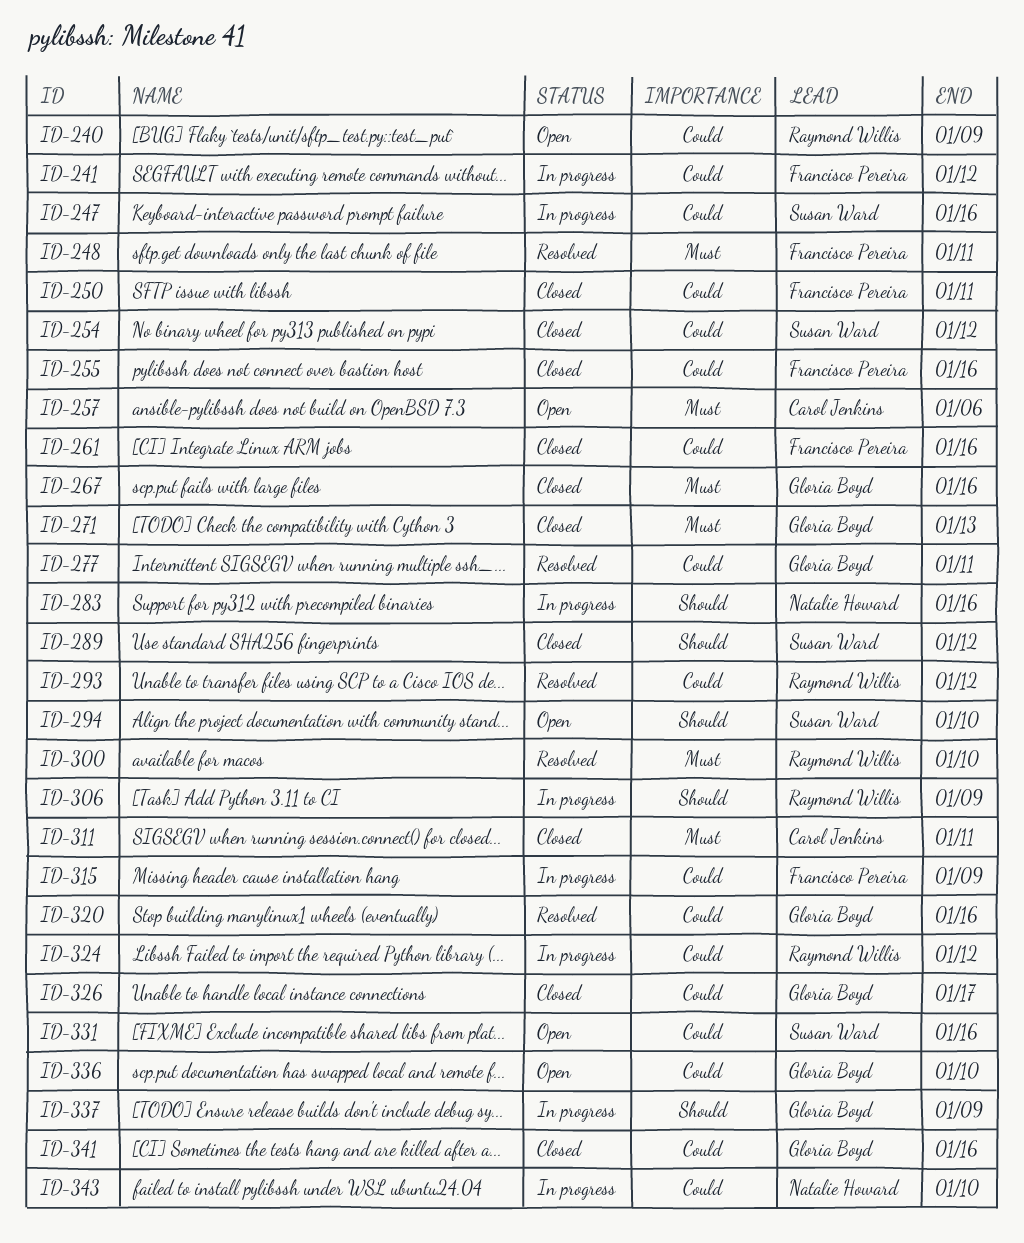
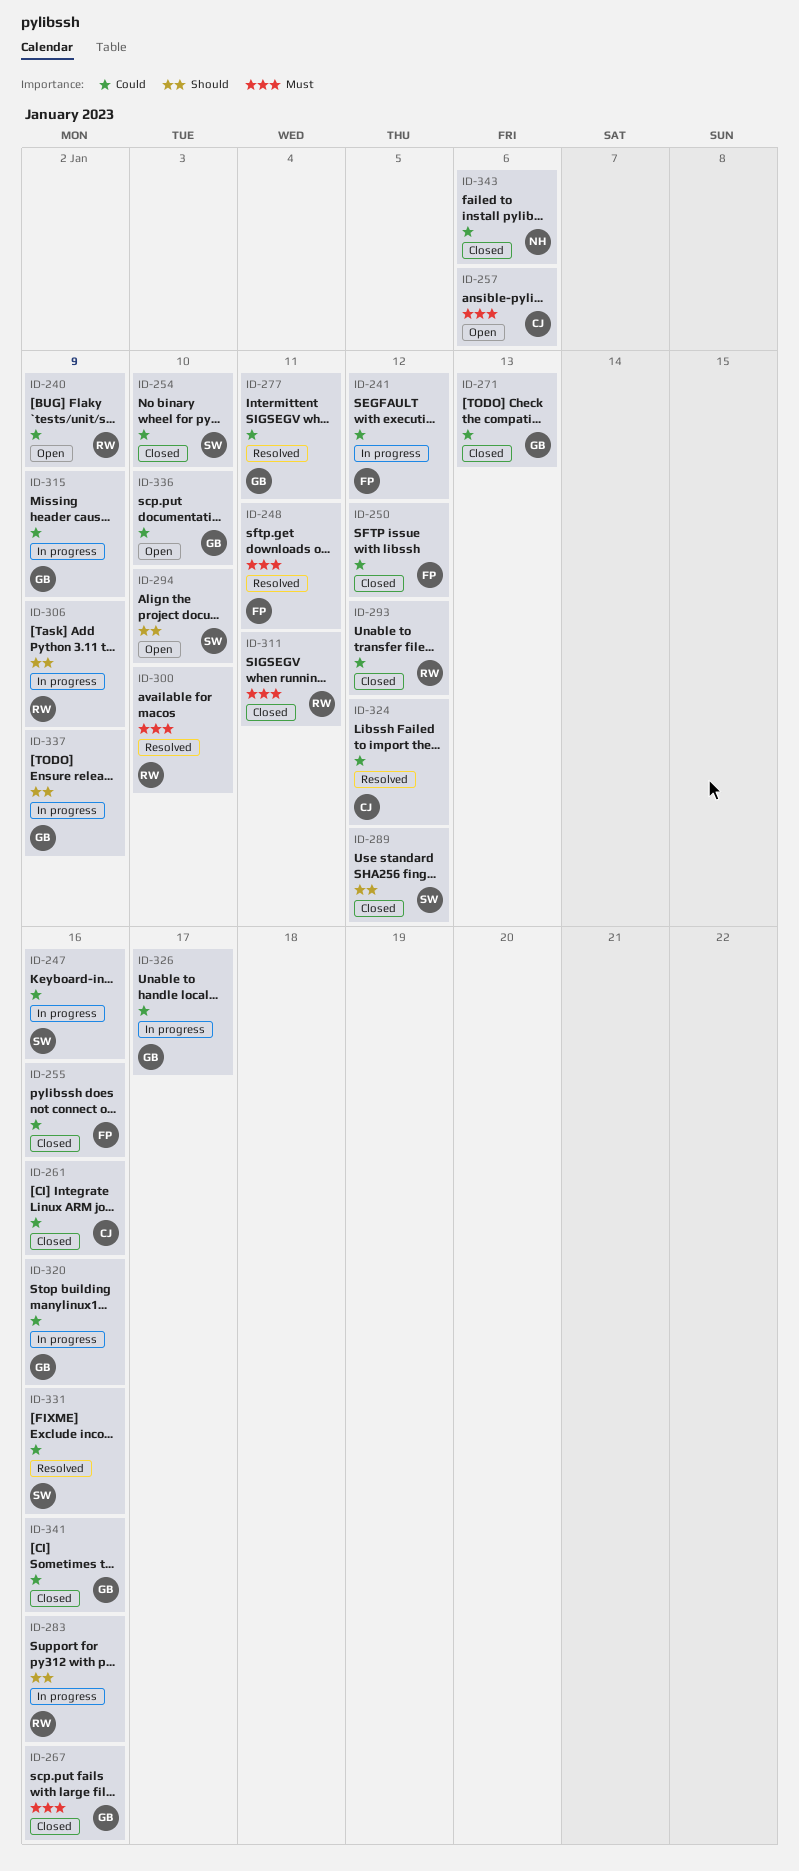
ID-250, due: Jan 11 -> Jan 12
ID-254, due: Jan 12 -> Jan 10
ID-261, owner: Francisco Pereira -> Carol Jenkins
ID-271, priority: Must -> Could
ID-283, owner: Natalie Howard -> Raymond Willis
ID-293, status: Resolved -> Closed
ID-311, owner: Carol Jenkins -> Raymond Willis
ID-315, owner: Francisco Pereira -> Gloria Boyd
ID-320, status: Resolved -> In progress
ID-324, status: In progress -> Resolved
ID-324, owner: Raymond Willis -> Carol Jenkins
ID-326, status: Closed -> In progress
ID-331, status: Open -> Resolved
ID-343, status: In progress -> Closed
ID-343, due: Jan 10 -> Jan 6

